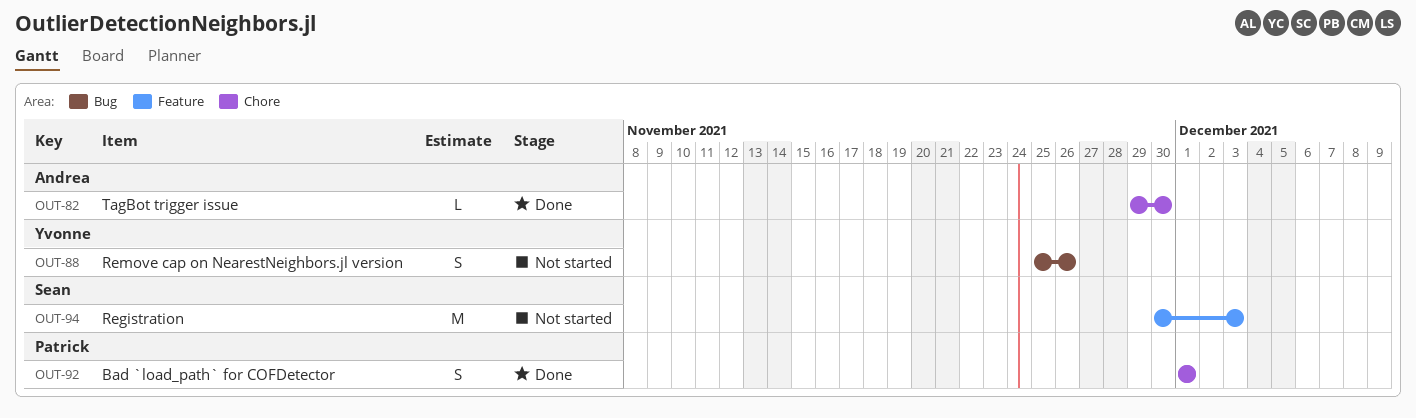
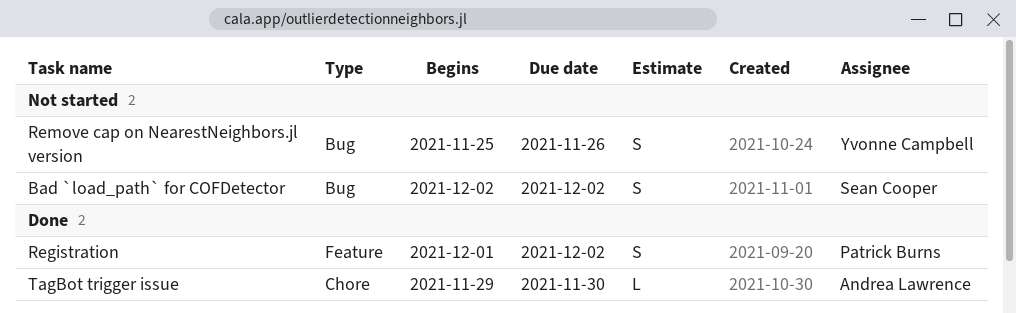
Bad `load_path` for COFDetector, status: Done -> Not started
Bad `load_path` for COFDetector, owner: Patrick Burns -> Sean Cooper
Bad `load_path` for COFDetector, label: Chore -> Bug
Bad `load_path` for COFDetector, start: Dec 1 -> Dec 2
Bad `load_path` for COFDetector, due: Dec 1 -> Dec 2
Registration, status: Not started -> Done
Registration, owner: Sean Cooper -> Patrick Burns
Registration, estimate: M -> S
Registration, start: Nov 30 -> Dec 1
Registration, due: Dec 3 -> Dec 2

